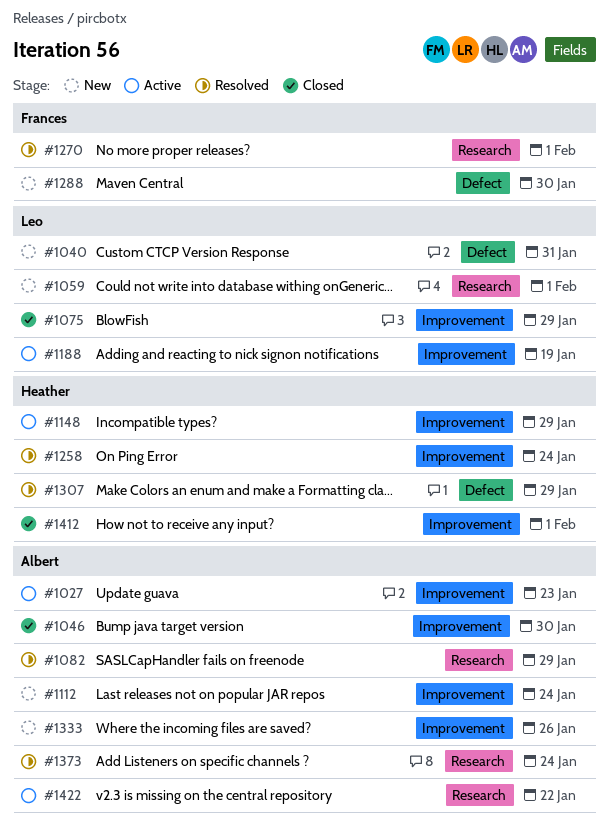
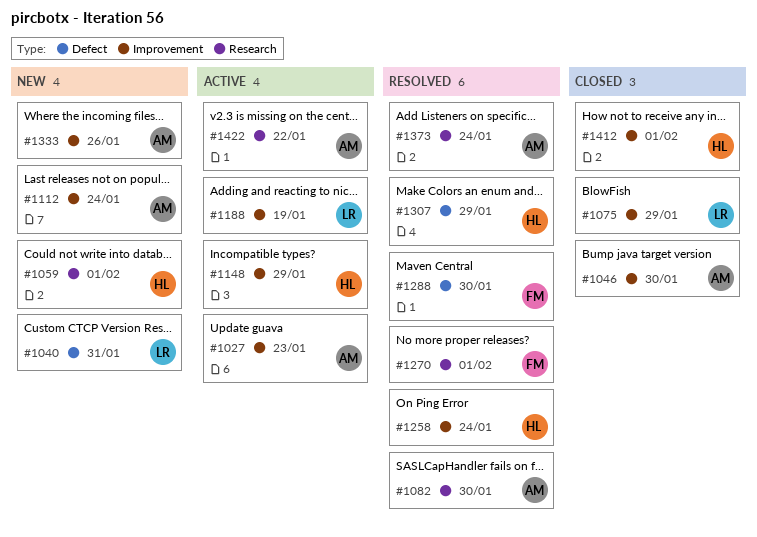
#1059, owner: Leo -> Heather
#1082, due: Jan 29 -> Jan 30
#1288, status: New -> Resolved

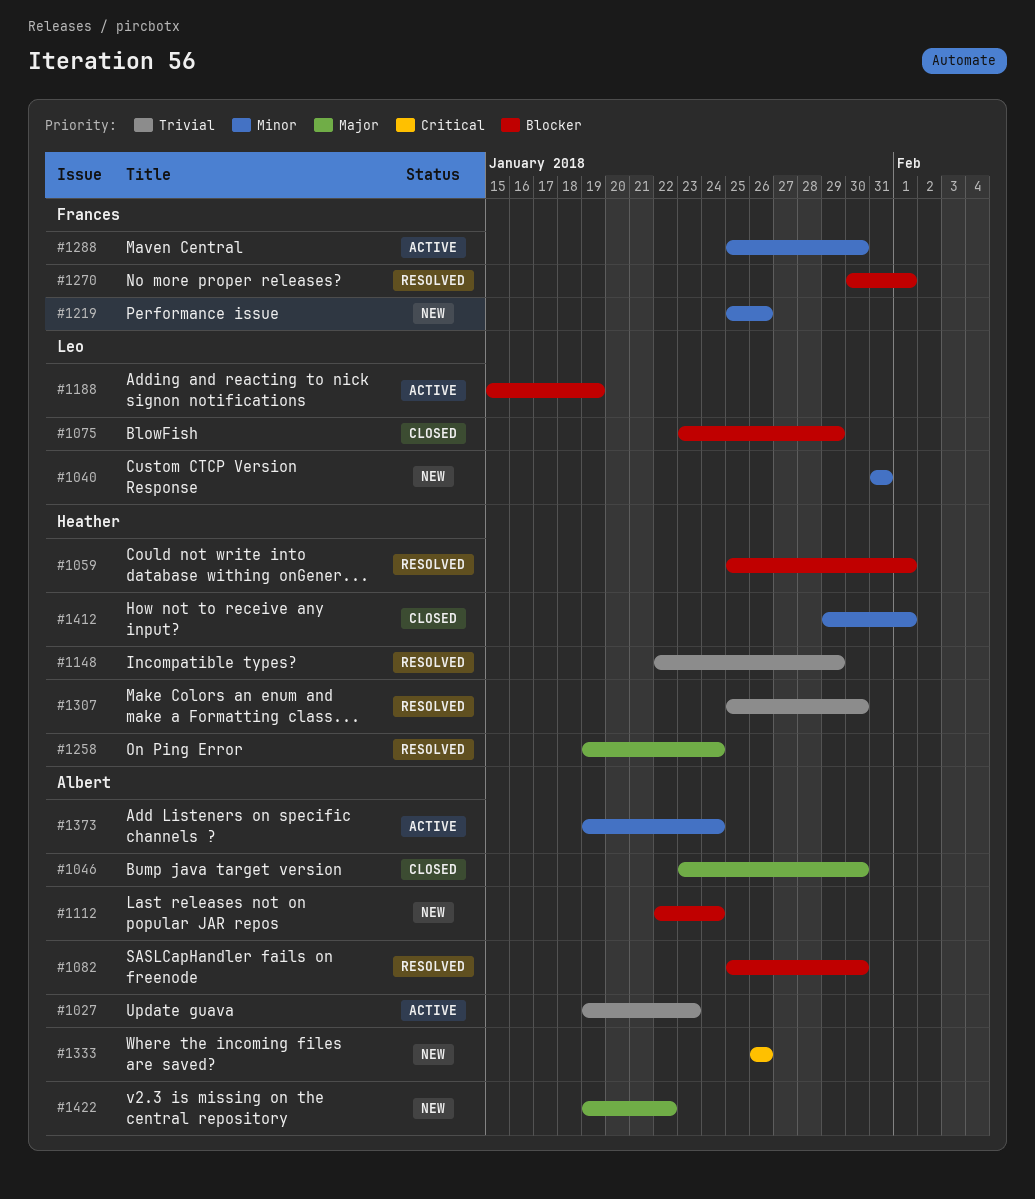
#1059, status: New -> Resolved
#1148, status: Active -> Resolved
#1219: none -> present
#1288, status: Resolved -> Active
#1307, due: Jan 29 -> Jan 30
#1373, status: Resolved -> Active
#1422, status: Active -> New

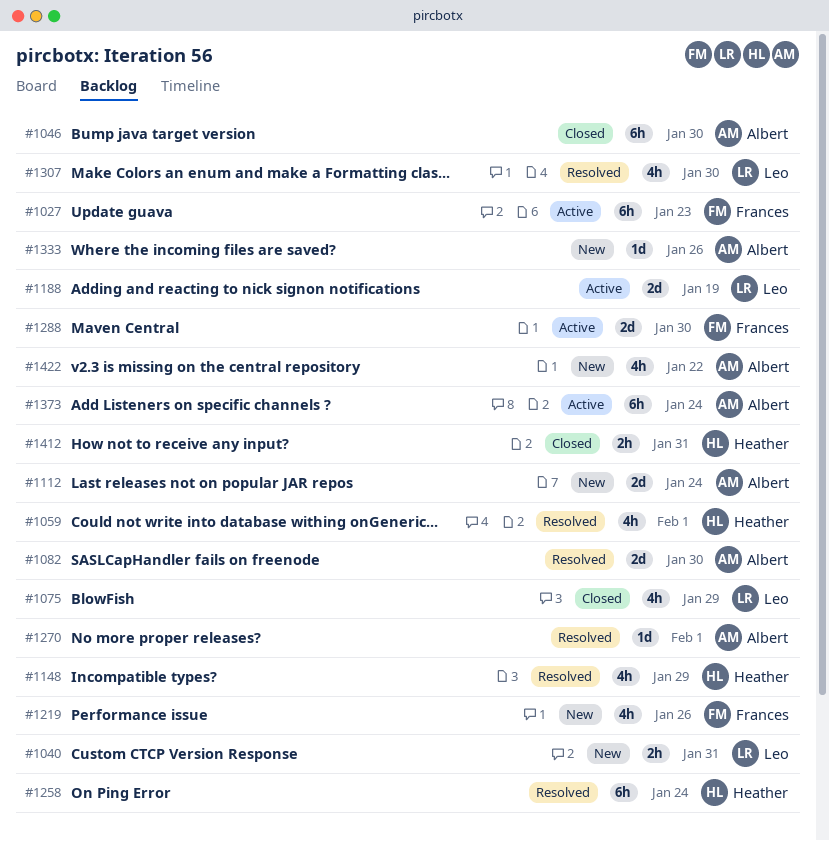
#1027, owner: Albert -> Frances
#1270, owner: Frances -> Albert
#1307, owner: Heather -> Leo
#1412, due: Feb 1 -> Jan 31

